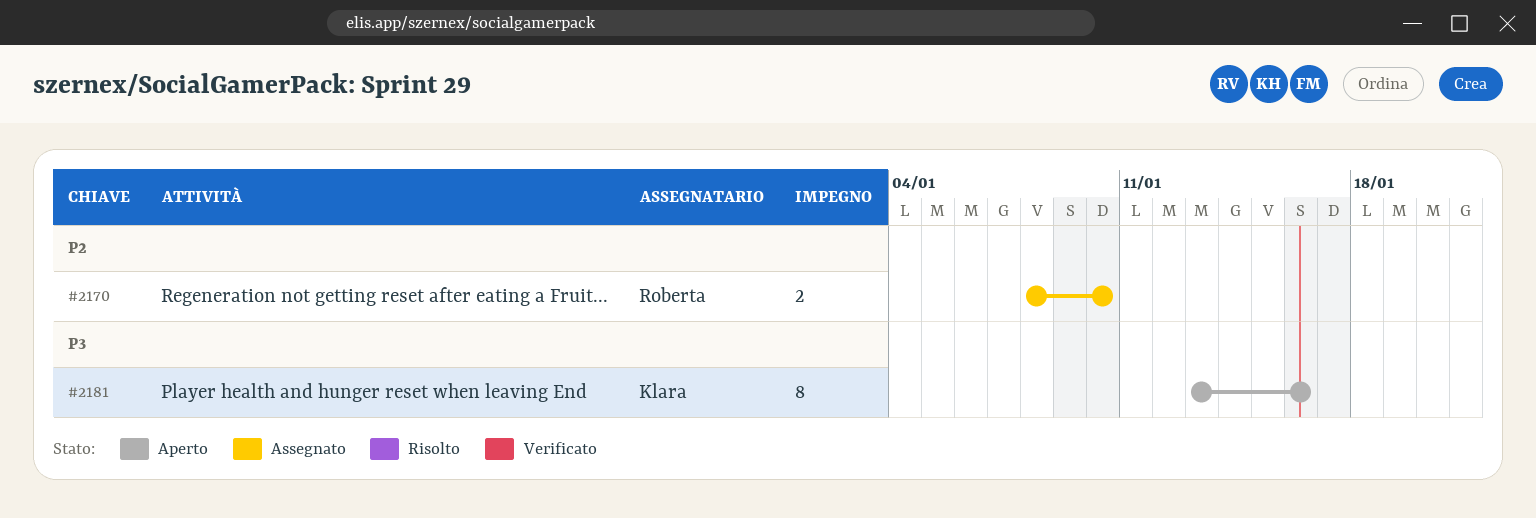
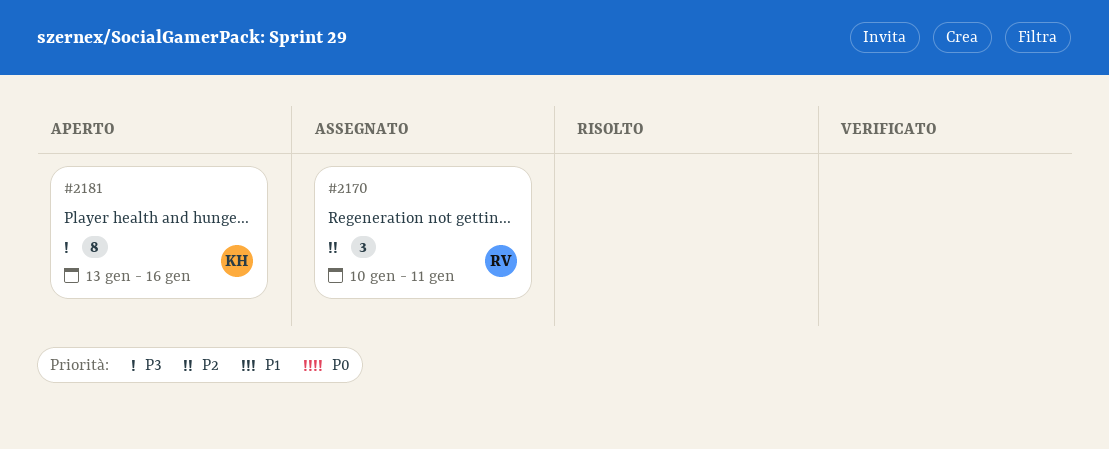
#2170, estimate: 2 -> 3
#2170, start: Jan 8 -> Jan 10
#2170, due: Jan 10 -> Jan 11

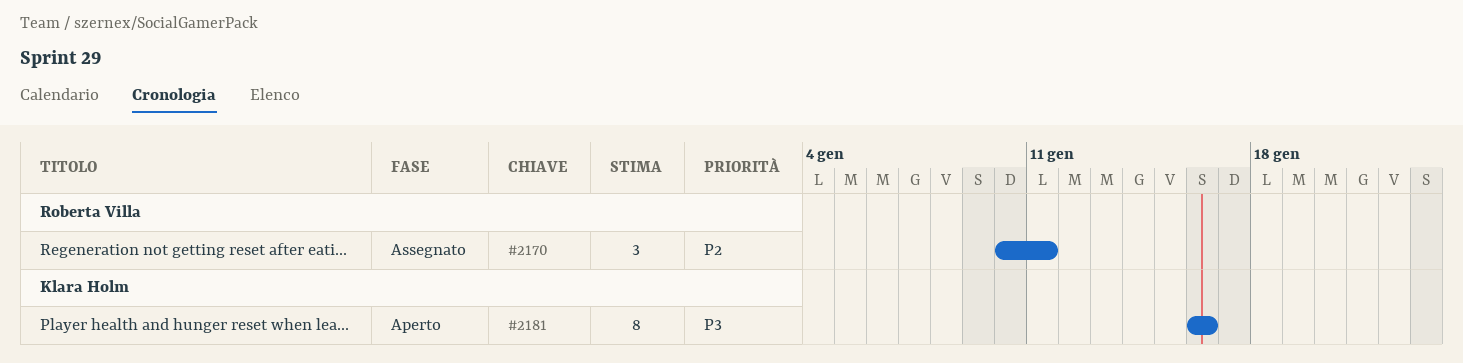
#2181, start: Jan 13 -> Jan 16

